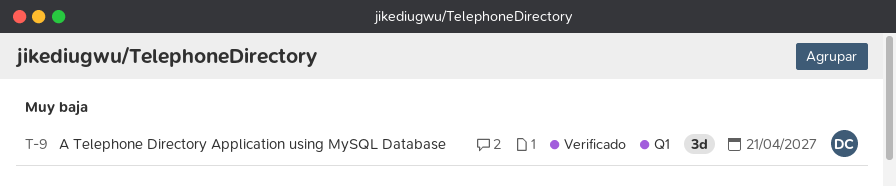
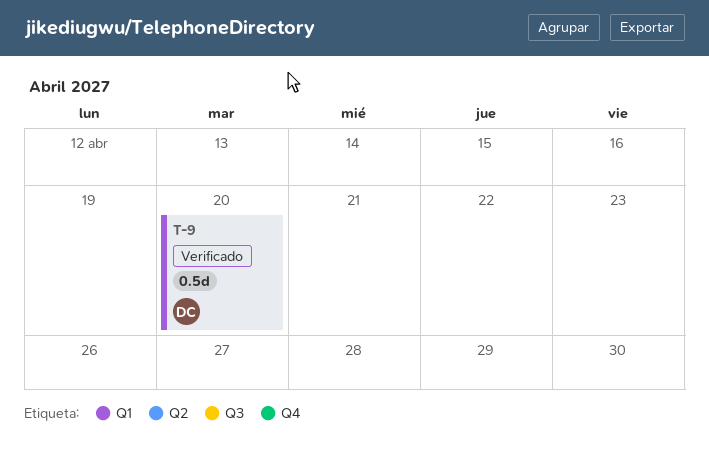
T-9, estimate: 3d -> 0.5d
T-9, due: Apr 21 -> Apr 20

